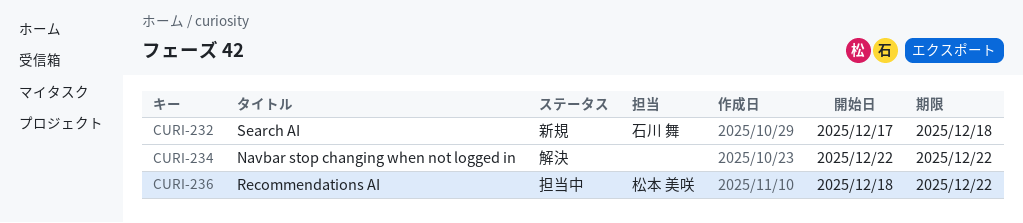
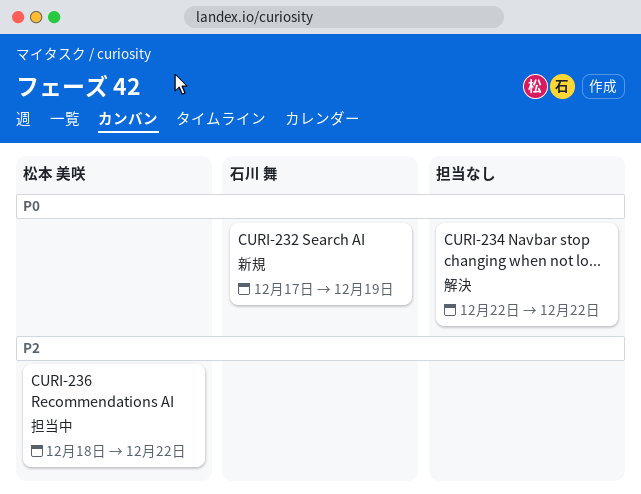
CURI-232, due: Dec 18 -> Dec 19

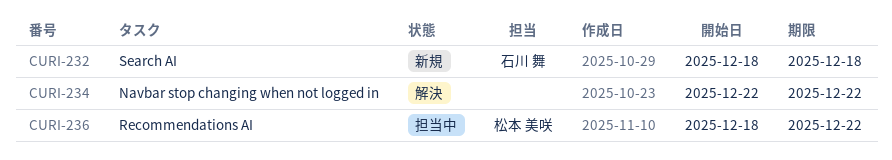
CURI-232, start: Dec 17 -> Dec 18
CURI-232, due: Dec 19 -> Dec 18

